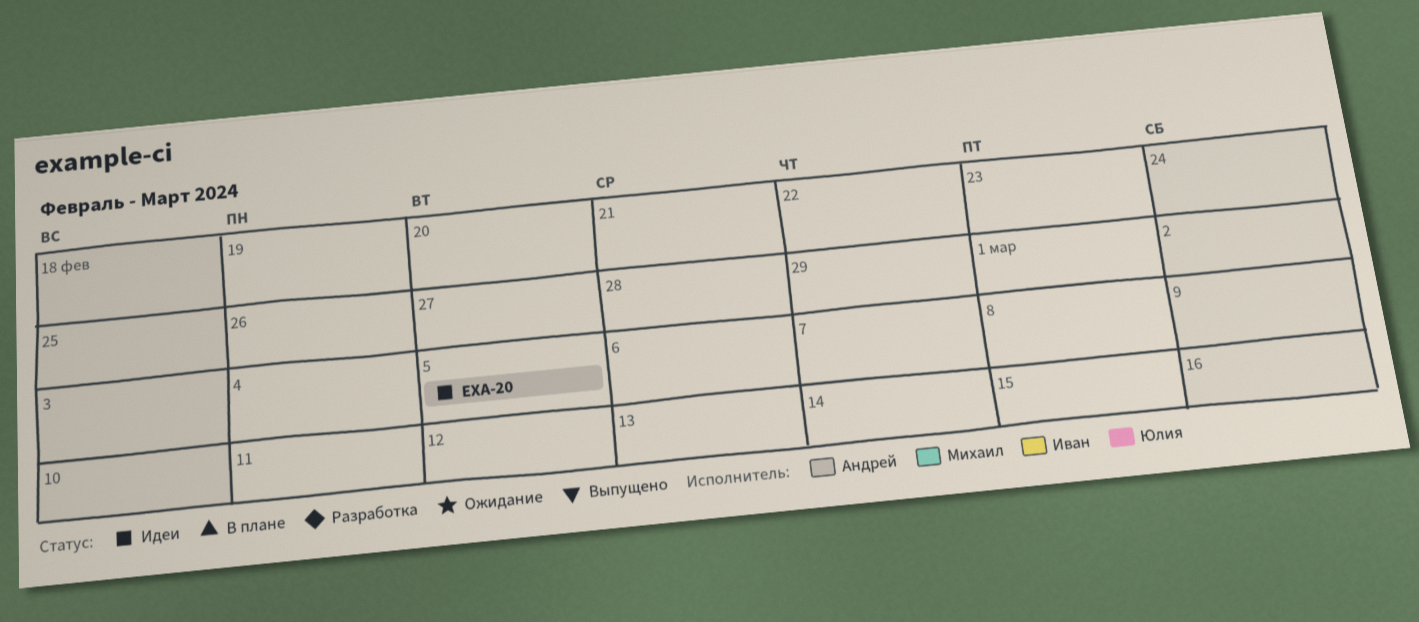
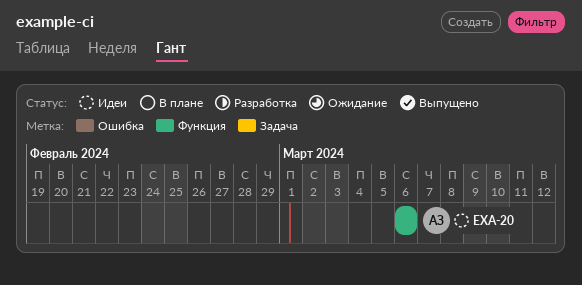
EXA-20, start: Mar 5 -> Mar 6
EXA-20, due: Mar 5 -> Mar 6

